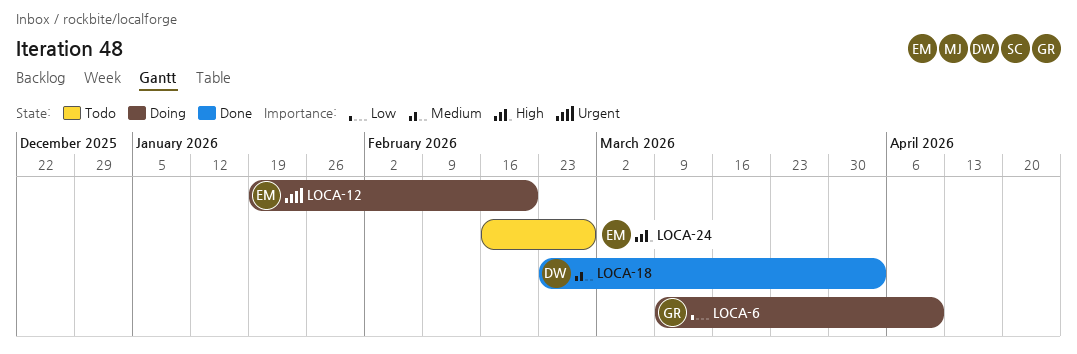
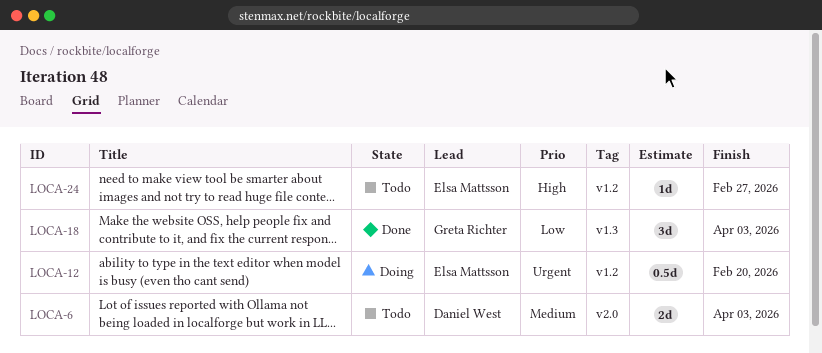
LOCA-6, status: Doing -> Todo
LOCA-6, owner: Greta Richter -> Daniel West
LOCA-6, priority: Low -> Medium
LOCA-6, due: Apr 10 -> Apr 3
LOCA-18, owner: Daniel West -> Greta Richter
LOCA-18, priority: Medium -> Low

